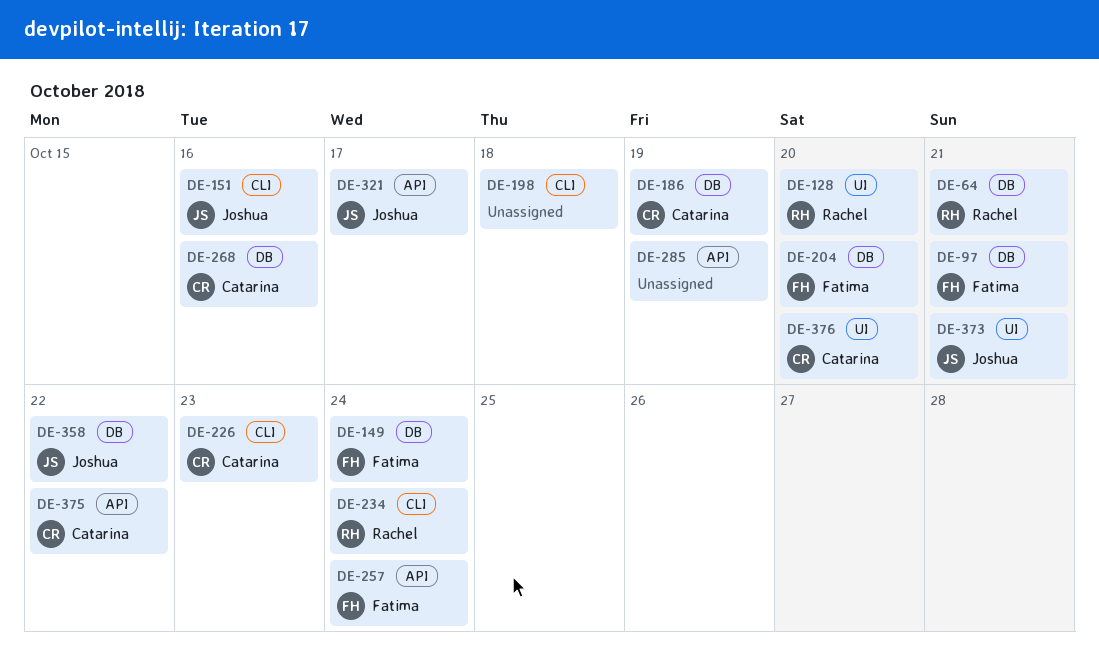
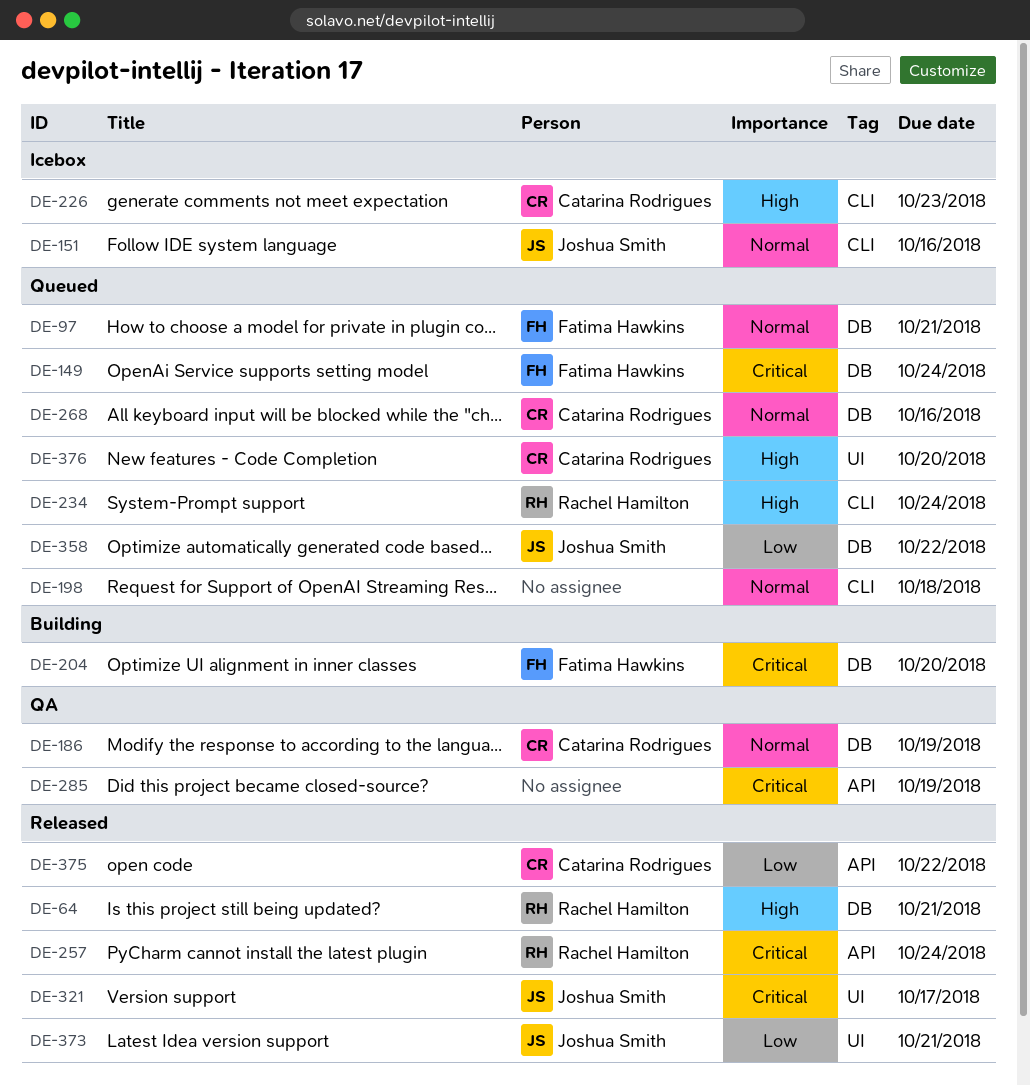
DE-128: present -> none
DE-257, owner: Fatima Hawkins -> Rachel Hamilton
DE-321, label: API -> UI

